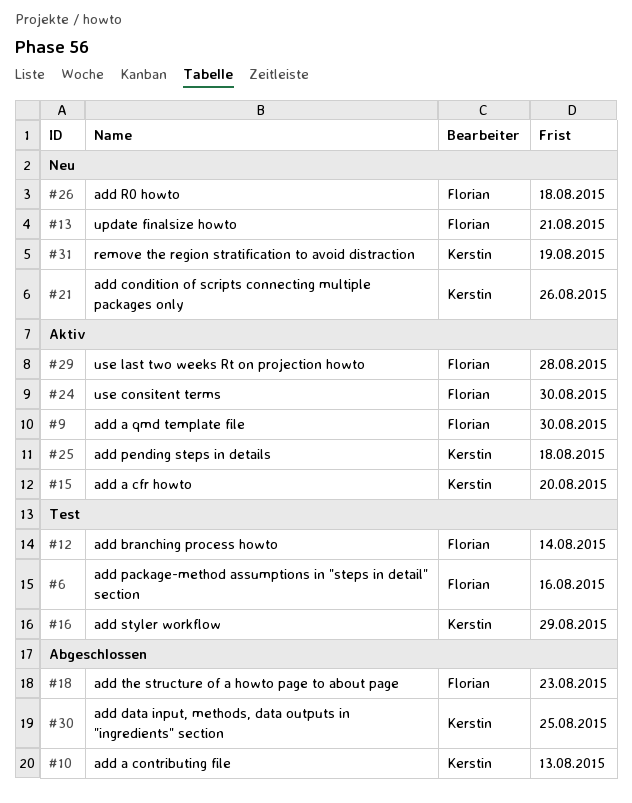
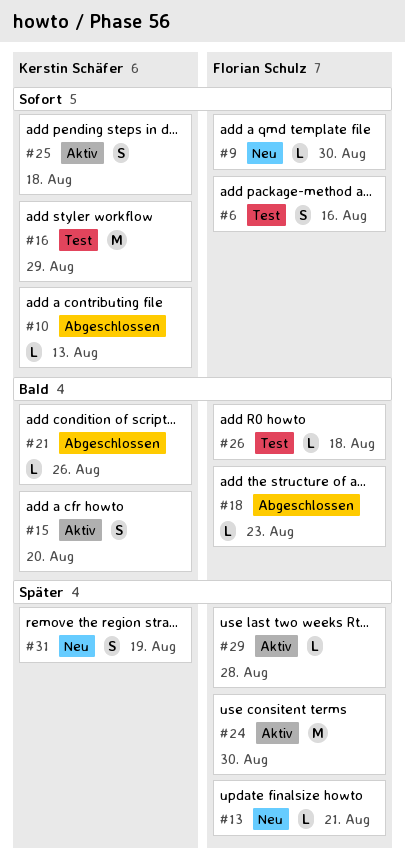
#9, status: Aktiv -> Neu
#12: present -> none
#21, status: Neu -> Abgeschlossen
#26, status: Neu -> Test
#30: present -> none

